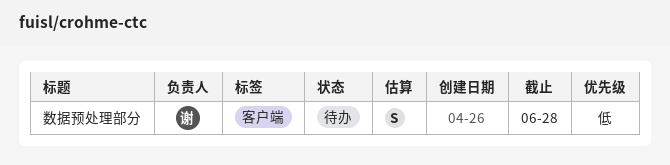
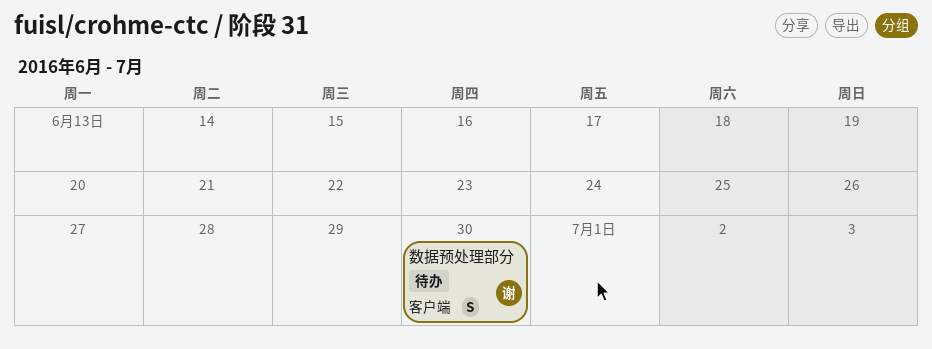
数据预处理部分, due: Jun 28 -> Jun 30

